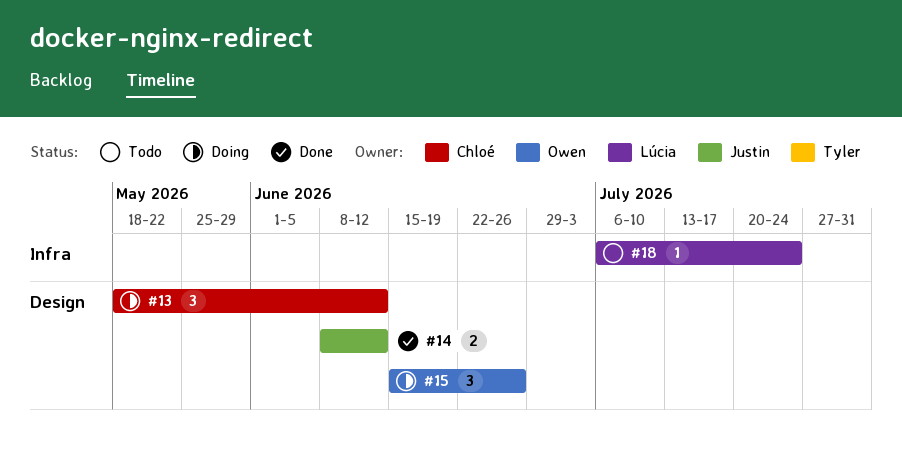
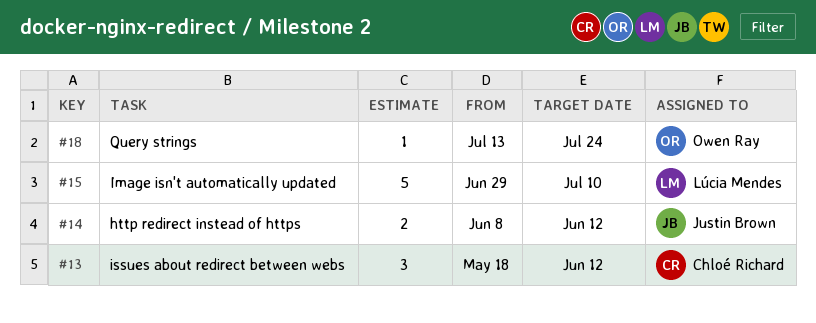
#15, owner: Owen Ray -> Lúcia Mendes
#15, estimate: 3 -> 5
#15, start: Jun 15 -> Jun 29
#15, due: Jun 26 -> Jul 10
#18, owner: Lúcia Mendes -> Owen Ray
#18, start: Jul 6 -> Jul 13

